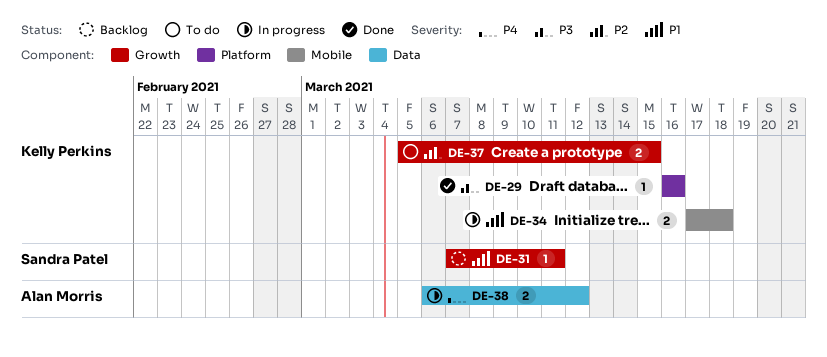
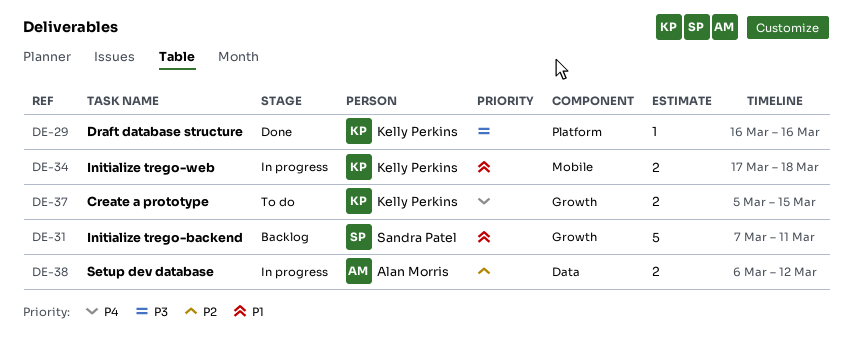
DE-31, estimate: 1 -> 5
DE-37, priority: P2 -> P4
DE-38, priority: P4 -> P2

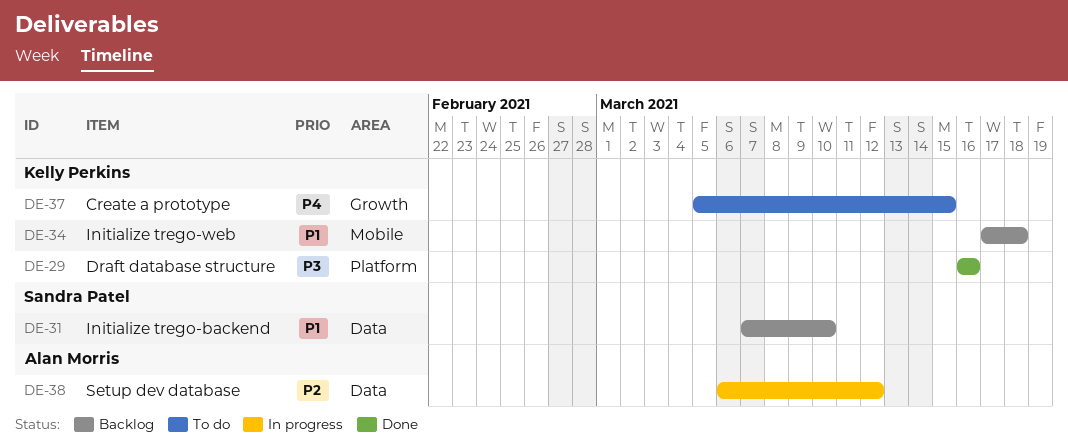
DE-31, label: Growth -> Data
DE-31, due: Mar 11 -> Mar 10
DE-34, status: In progress -> Backlog

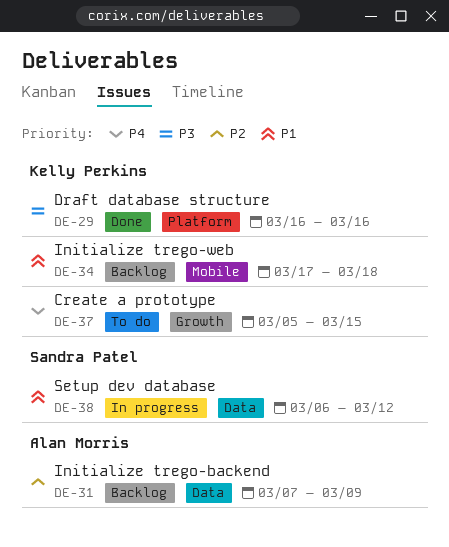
DE-31, owner: Sandra Patel -> Alan Morris
DE-31, priority: P1 -> P2
DE-31, due: Mar 10 -> Mar 9
DE-38, owner: Alan Morris -> Sandra Patel
DE-38, priority: P2 -> P1

